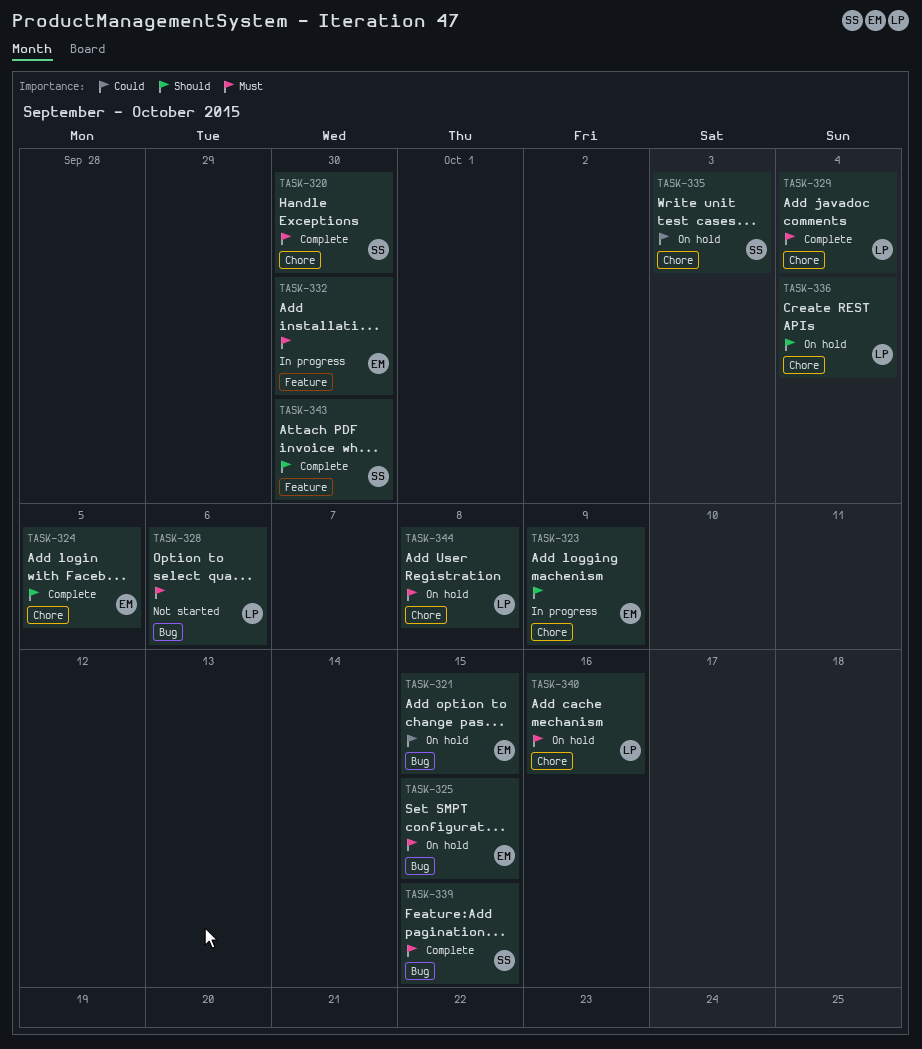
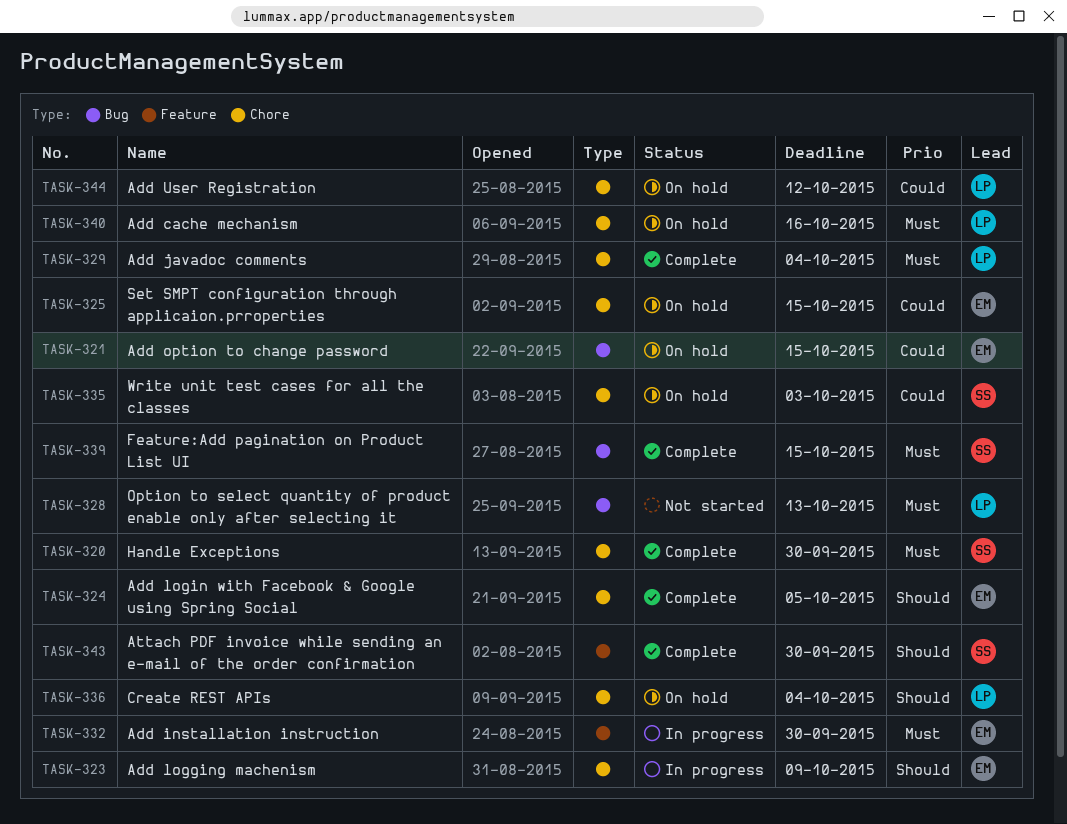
TASK-325, priority: Must -> Could
TASK-325, label: Bug -> Chore
TASK-328, due: Oct 6 -> Oct 13
TASK-344, priority: Must -> Could
TASK-344, due: Oct 8 -> Oct 12

